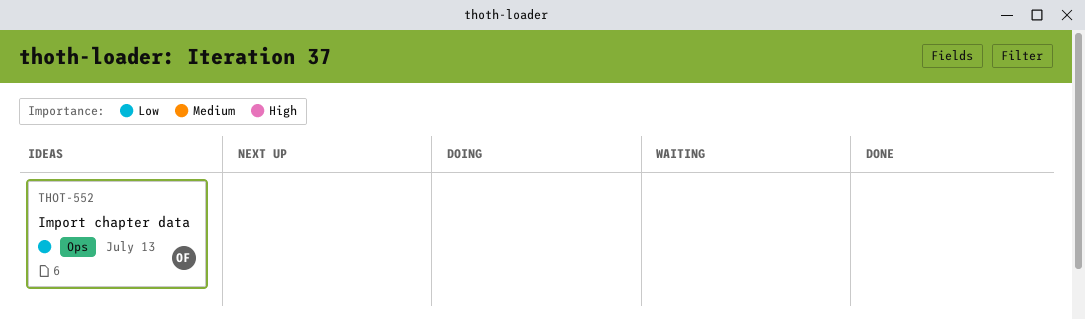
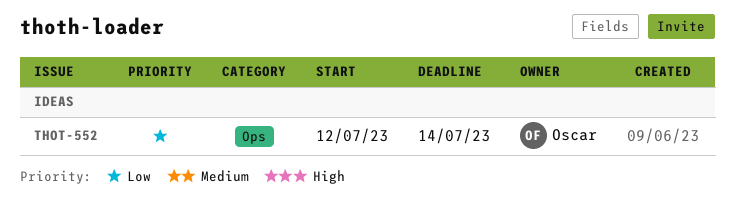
THOT-552, due: Jul 13 -> Jul 14

